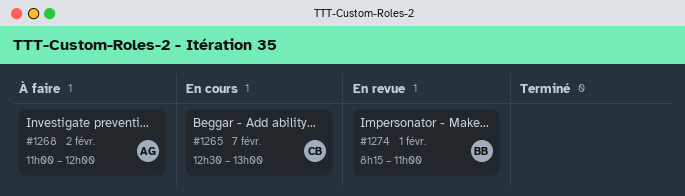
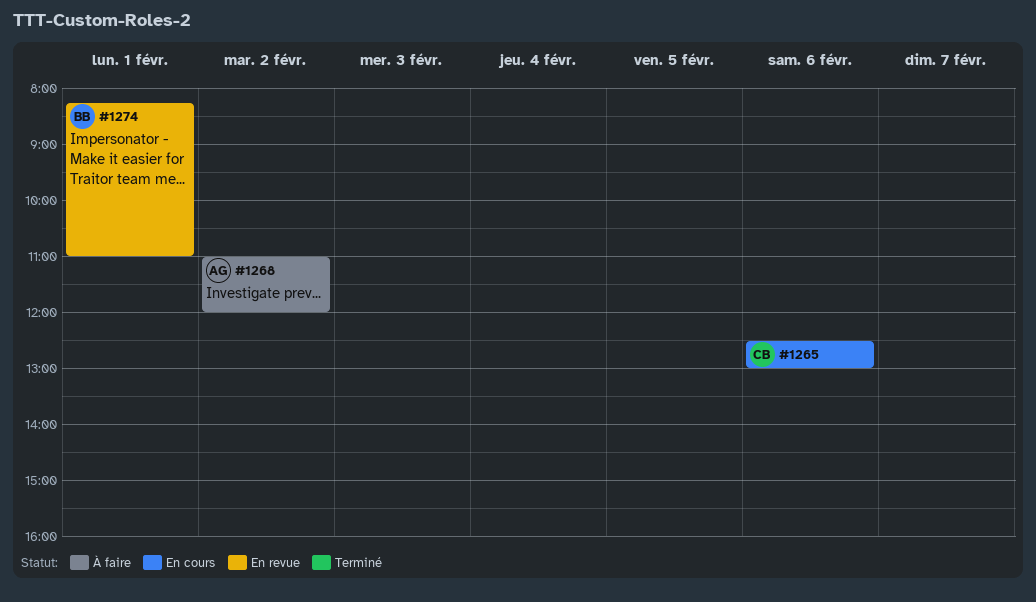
#1265, day: Feb 7 -> Feb 6

